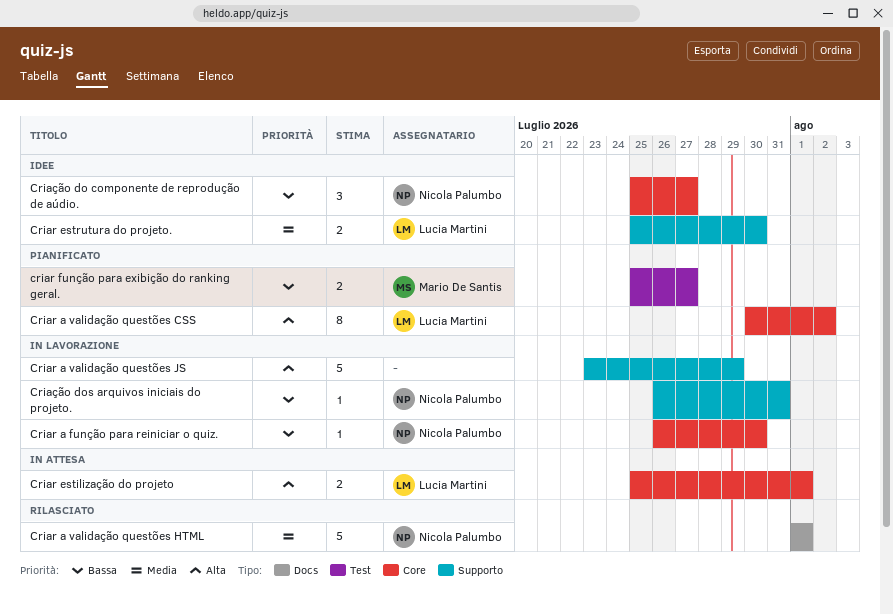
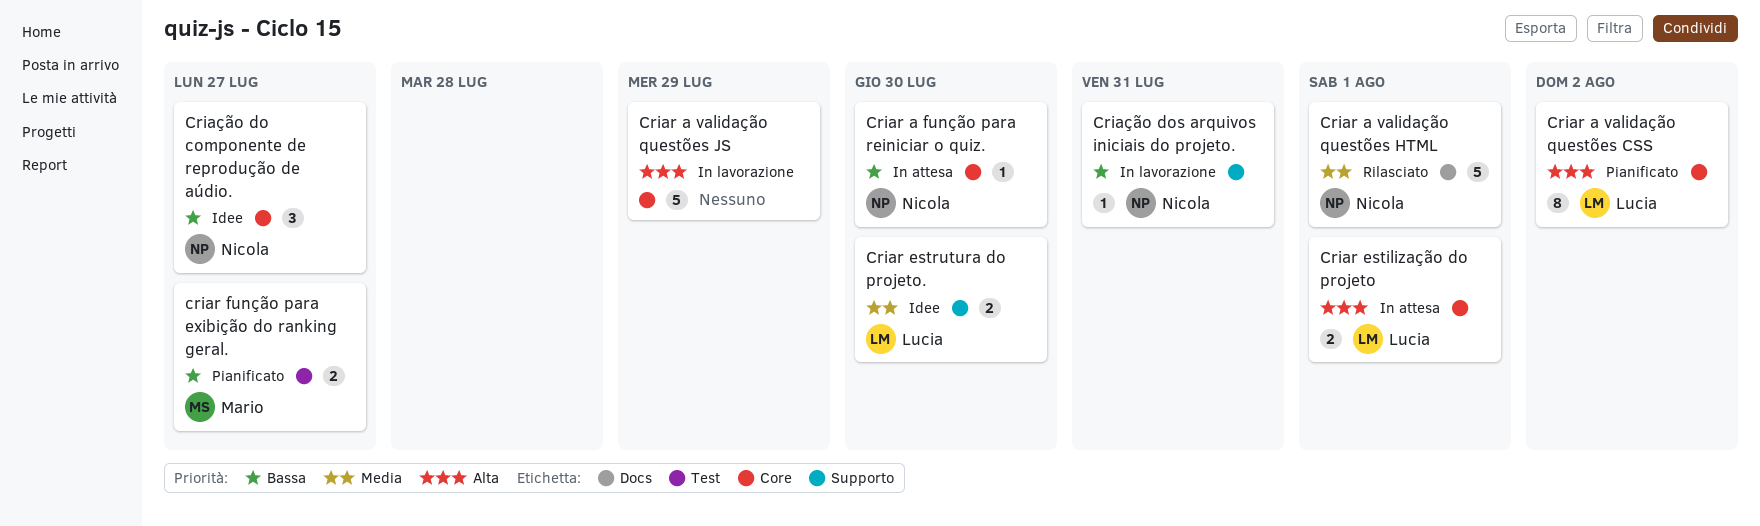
Criar a função para reiniciar o quiz., status: In lavorazione -> In attesa
Criar a validação questões JS, label: Supporto -> Core

